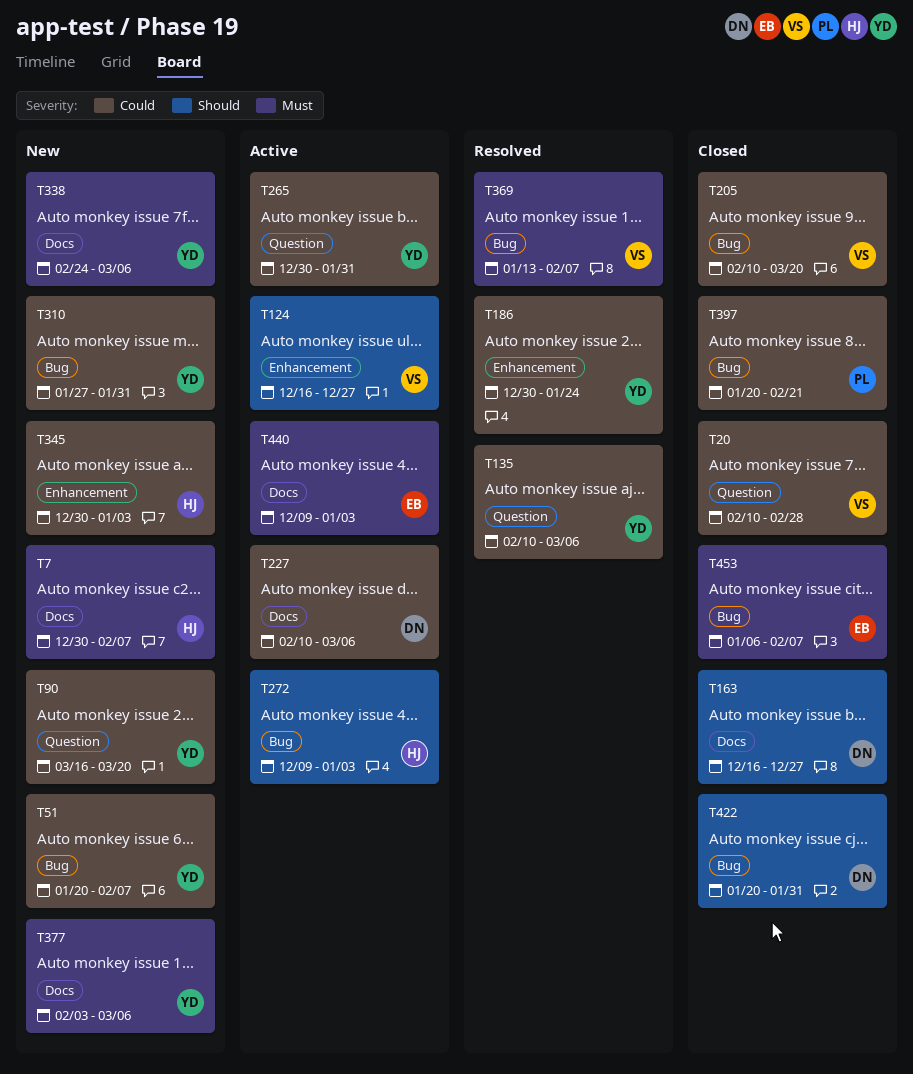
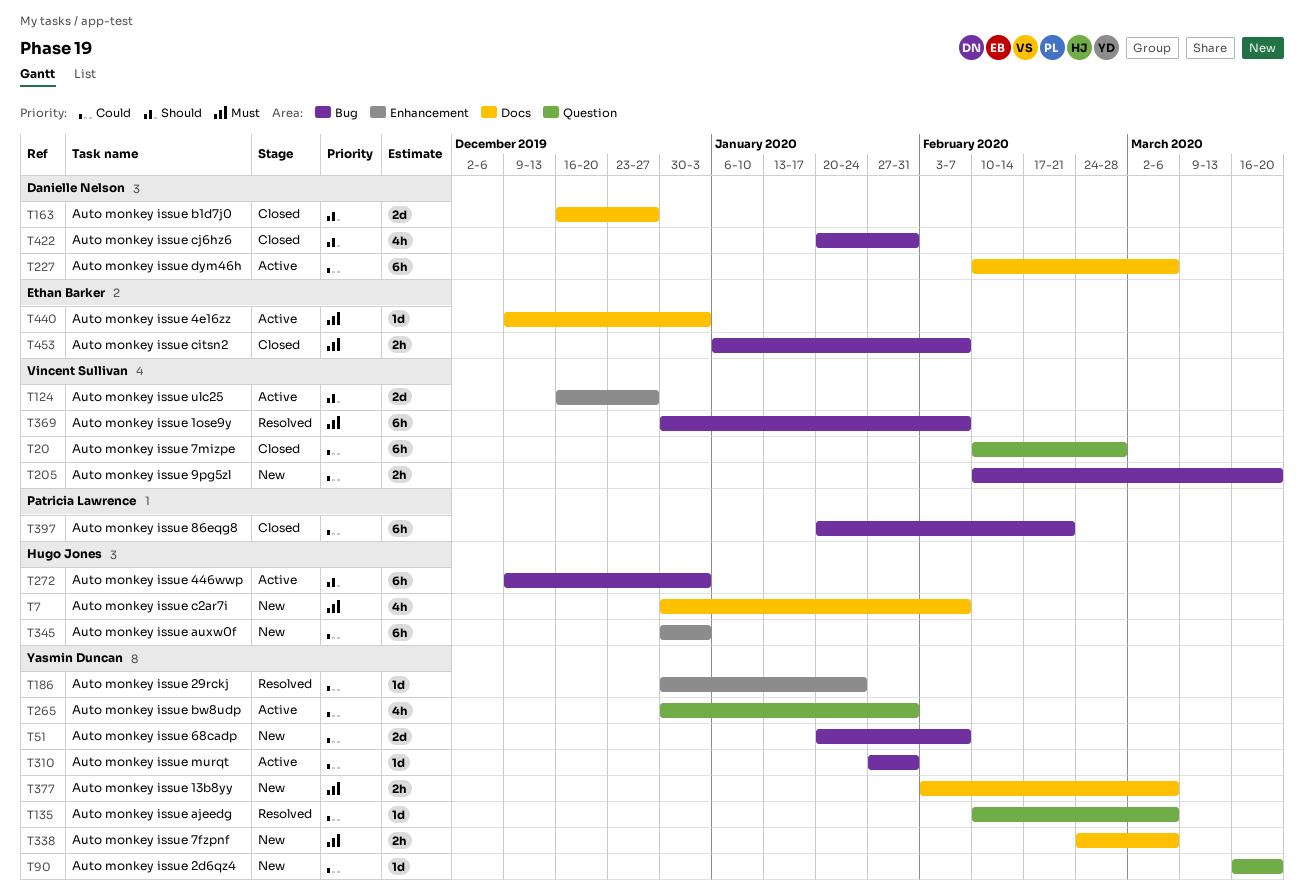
T205, status: Closed -> New
T310, status: New -> Active
T369, start: Jan 13 -> Dec 30

